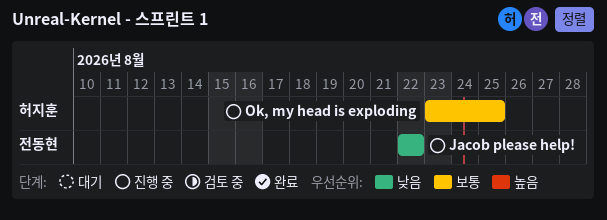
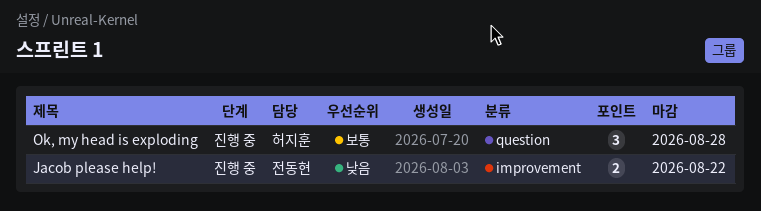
Ok, my head is exploding, due: Aug 25 -> Aug 28

